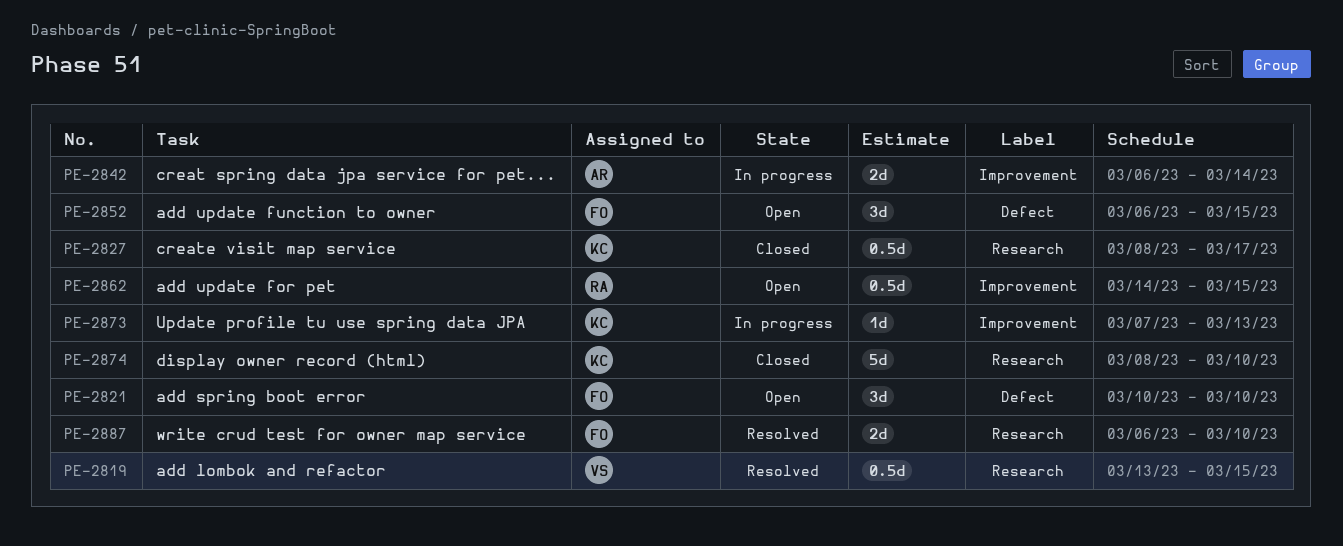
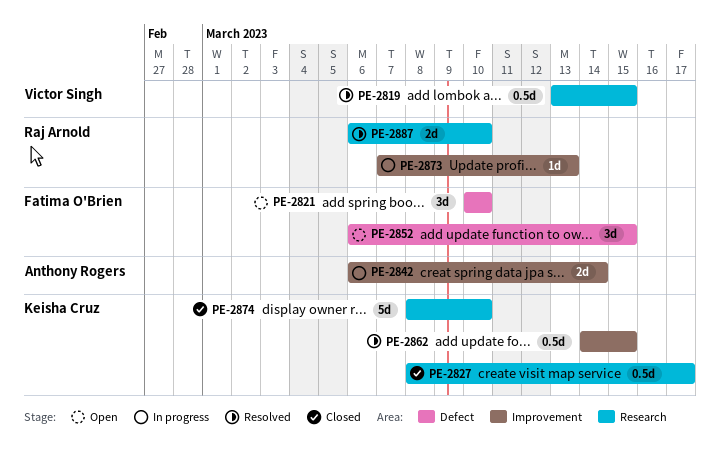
PE-2862, status: Open -> Resolved
PE-2862, owner: Raj Arnold -> Keisha Cruz
PE-2873, owner: Keisha Cruz -> Raj Arnold
PE-2887, owner: Fatima O'Brien -> Raj Arnold

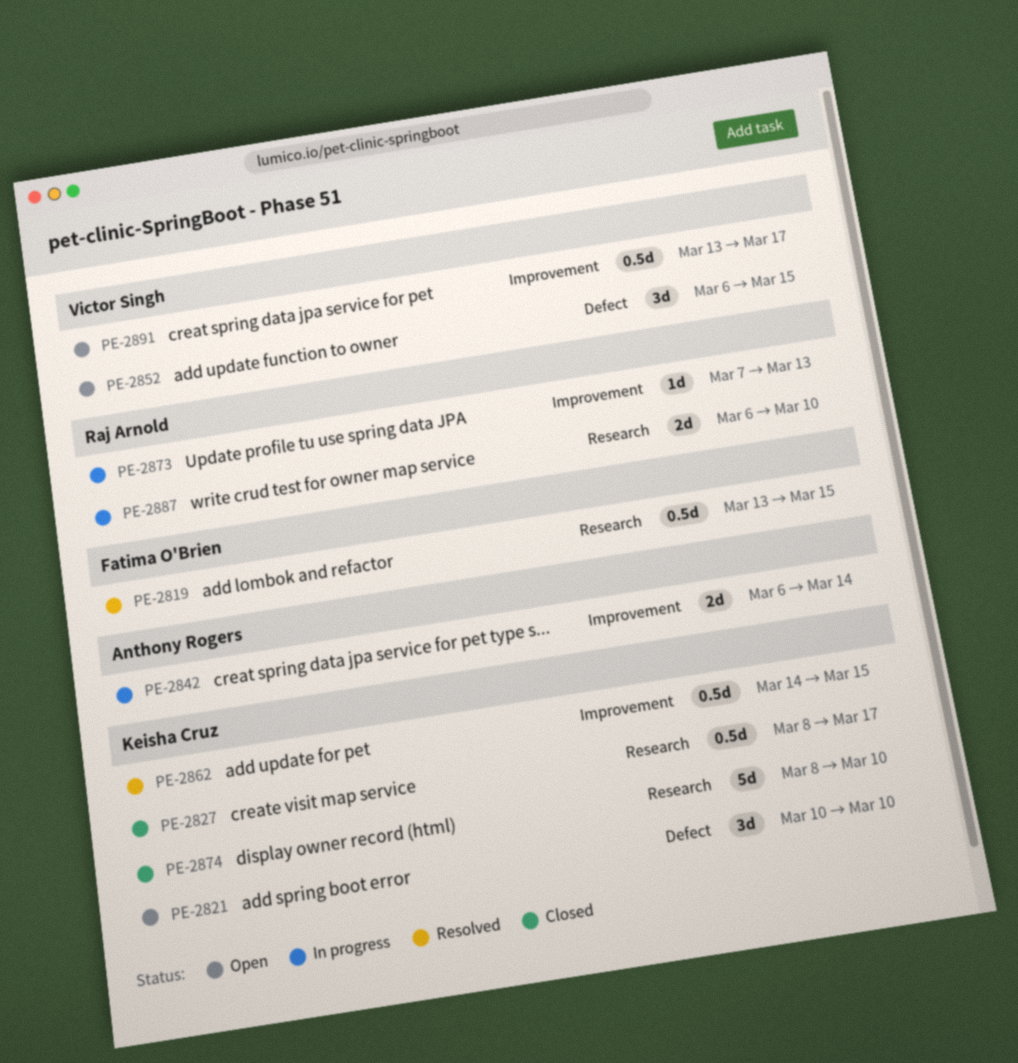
PE-2819, owner: Victor Singh -> Fatima O'Brien
PE-2821, owner: Fatima O'Brien -> Keisha Cruz
PE-2852, owner: Fatima O'Brien -> Victor Singh
PE-2887, status: Resolved -> In progress
PE-2891: none -> present

